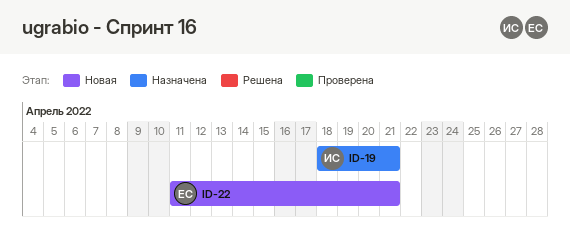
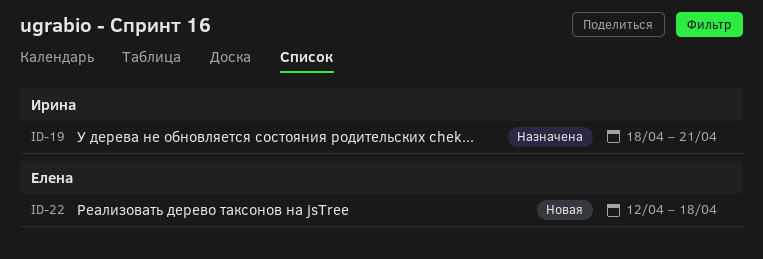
ID-22, start: Apr 11 -> Apr 12
ID-22, due: Apr 21 -> Apr 18

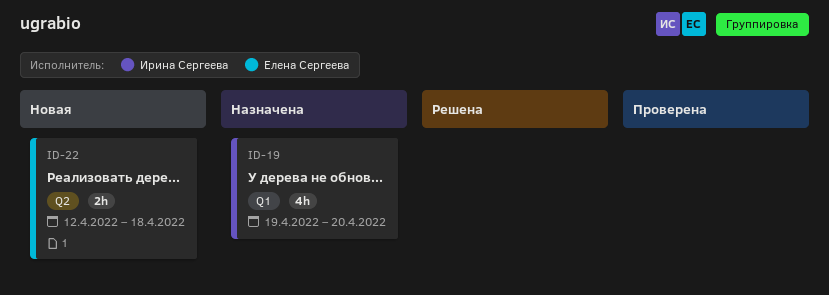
ID-19, start: Apr 18 -> Apr 19
ID-19, due: Apr 21 -> Apr 20

